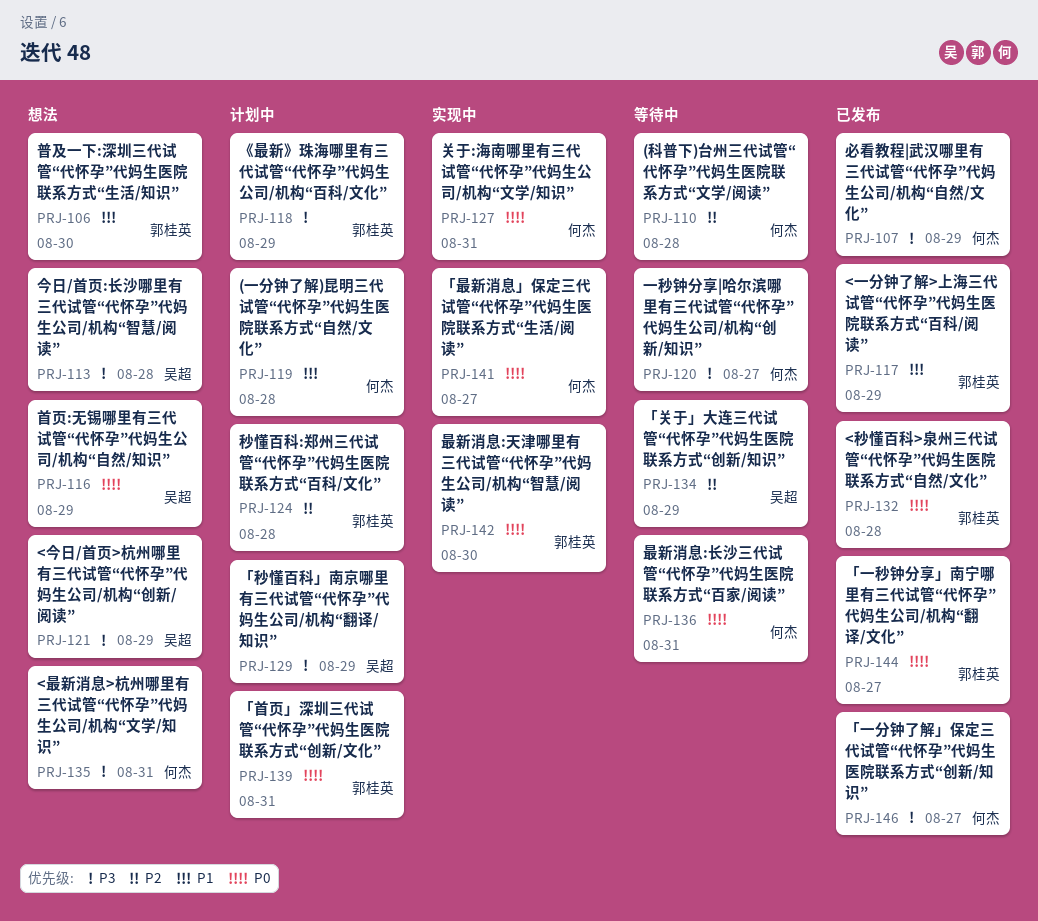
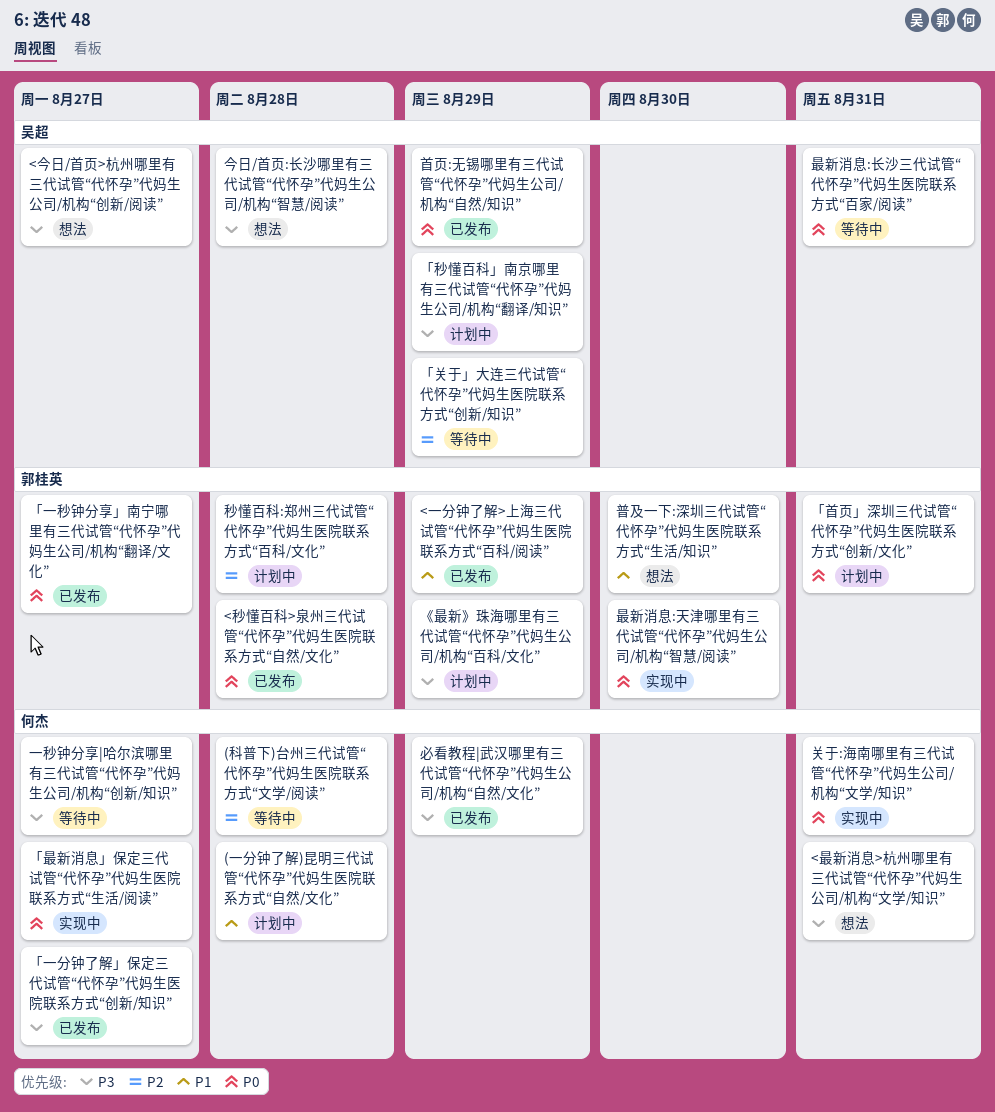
<今日/首页>杭州哪里有三代试管“代怀孕”代妈生公司/机构“创新/阅读”, due: Aug 29 -> Aug 27
最新消息:长沙三代试管“代怀孕”代妈生医院联系方式“百家/阅读”, owner: 何杰 -> 吴超
首页:无锡哪里有三代试管“代怀孕”代妈生公司/机构“自然/知识”, status: 想法 -> 已发布

